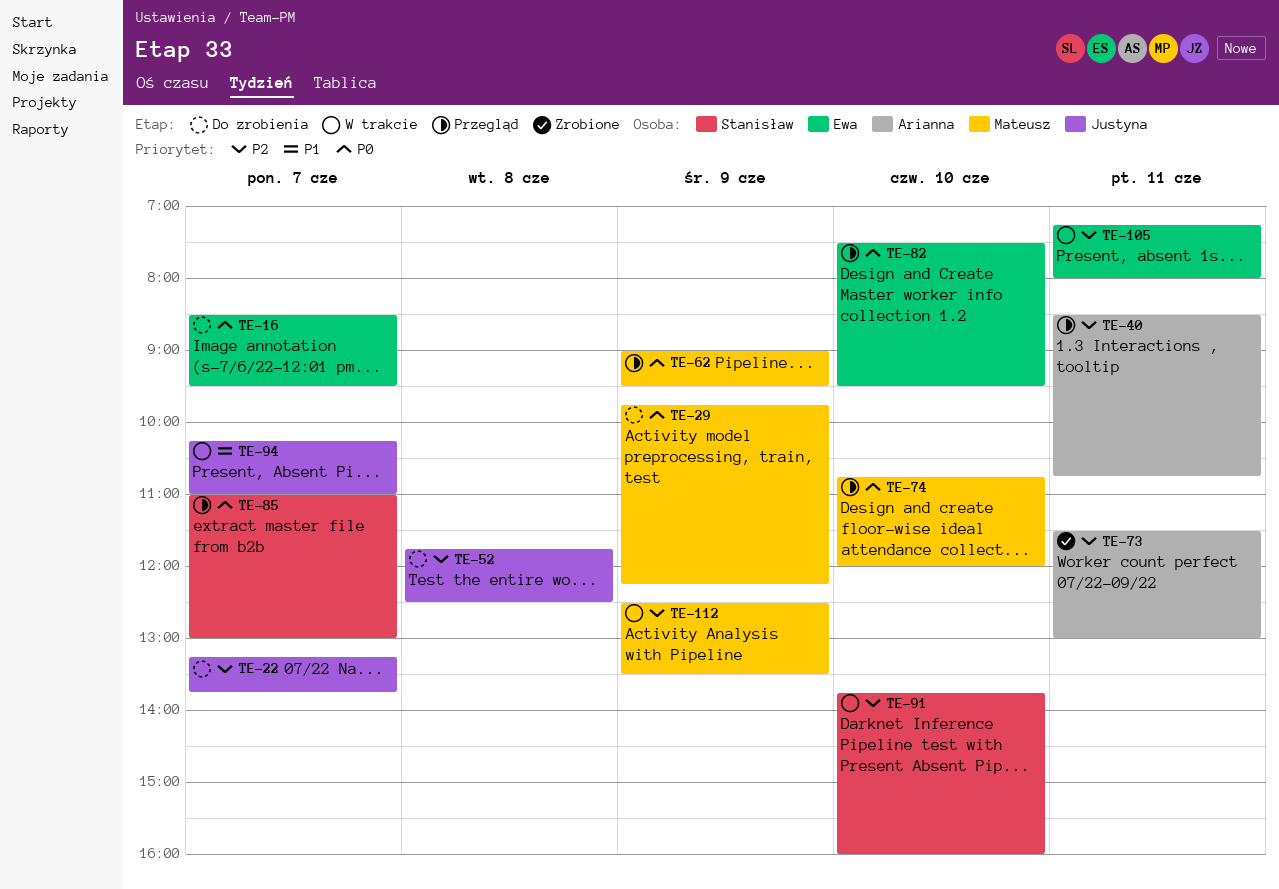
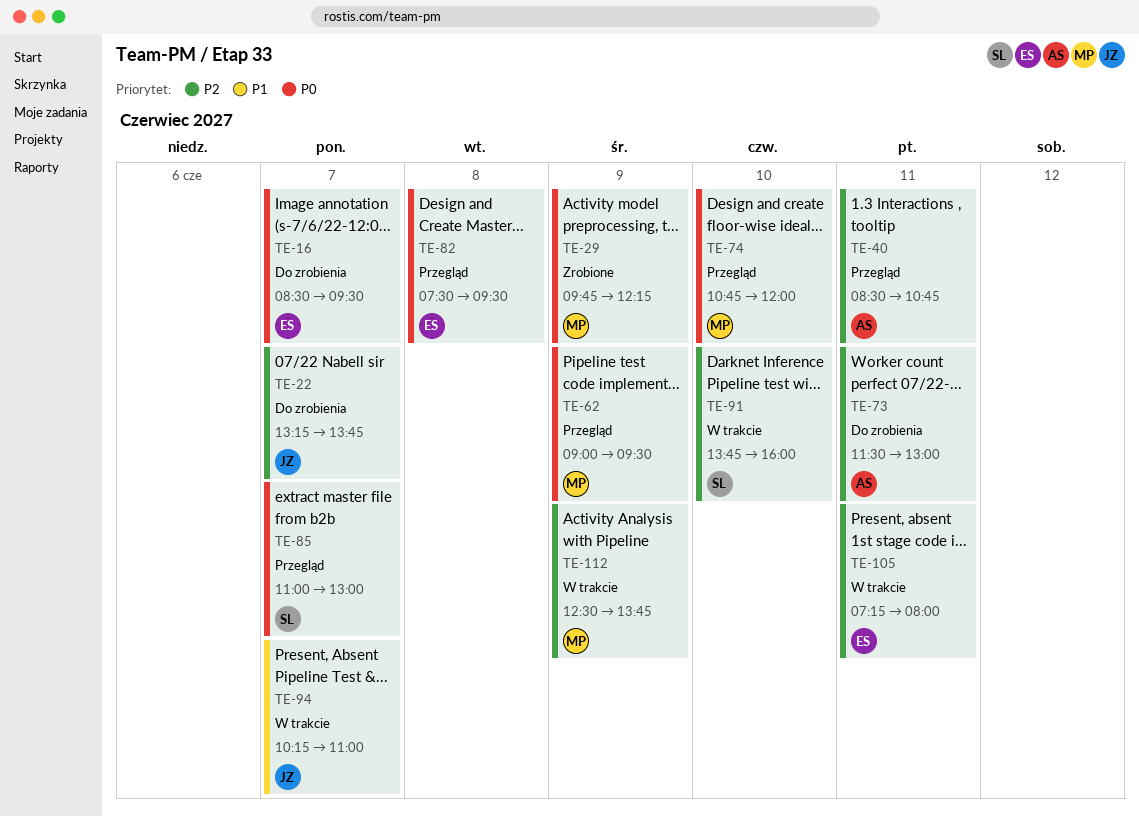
TE-29, status: Do zrobienia -> Zrobione
TE-52: present -> none
TE-73, status: Zrobione -> Do zrobienia
TE-82, day: Jun 10 -> Jun 8
TE-112, ends: 13:30 -> 13:45

